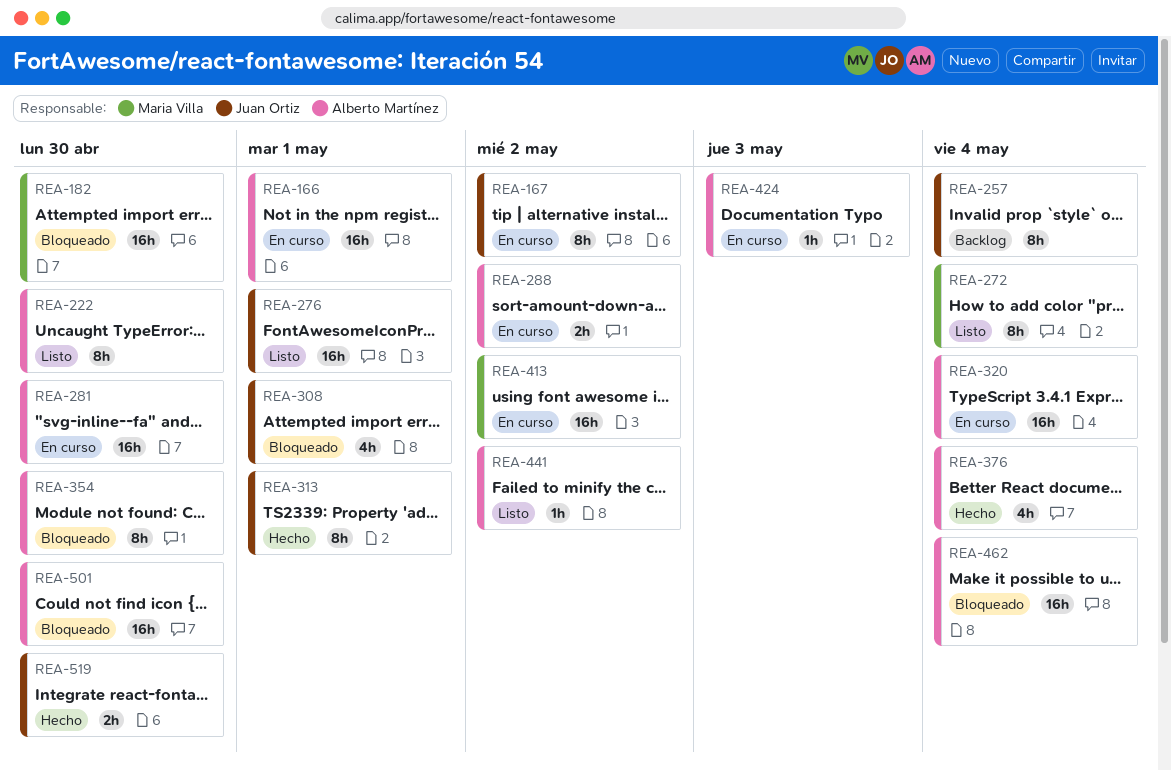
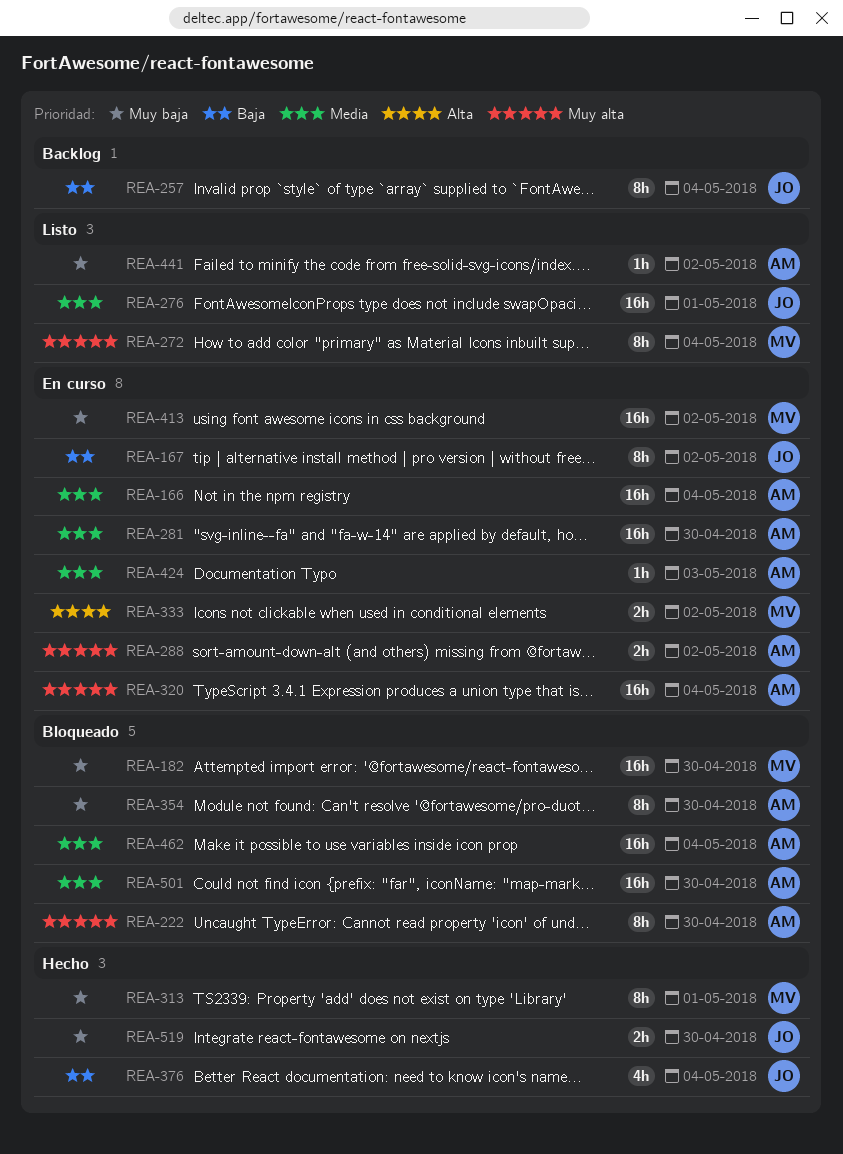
REA-166, due: May 1 -> May 4
REA-222, status: Listo -> Bloqueado
REA-308: present -> none
REA-313, owner: Juan Ortiz -> Maria Villa
REA-333: none -> present
REA-376, owner: Alberto Martínez -> Juan Ortiz

